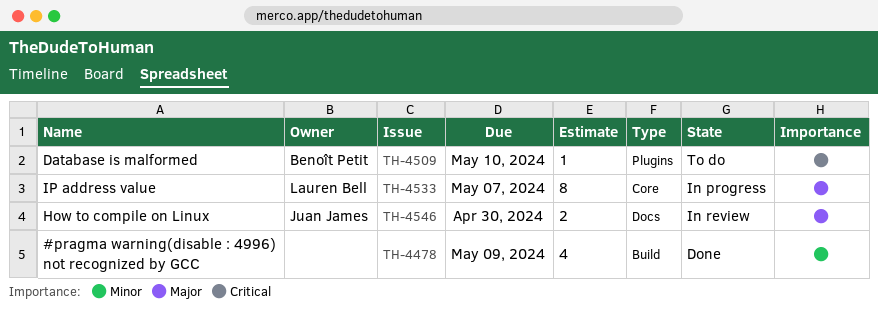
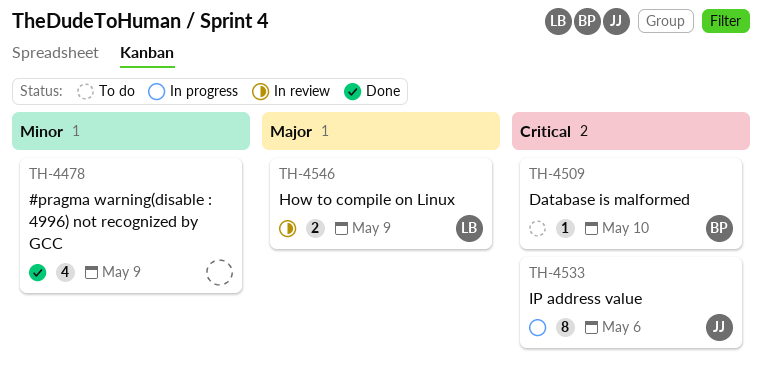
TH-4533, owner: Lauren Bell -> Juan James
TH-4533, priority: Major -> Critical
TH-4533, due: May 7 -> May 6
TH-4546, owner: Juan James -> Lauren Bell
TH-4546, due: Apr 30 -> May 9

